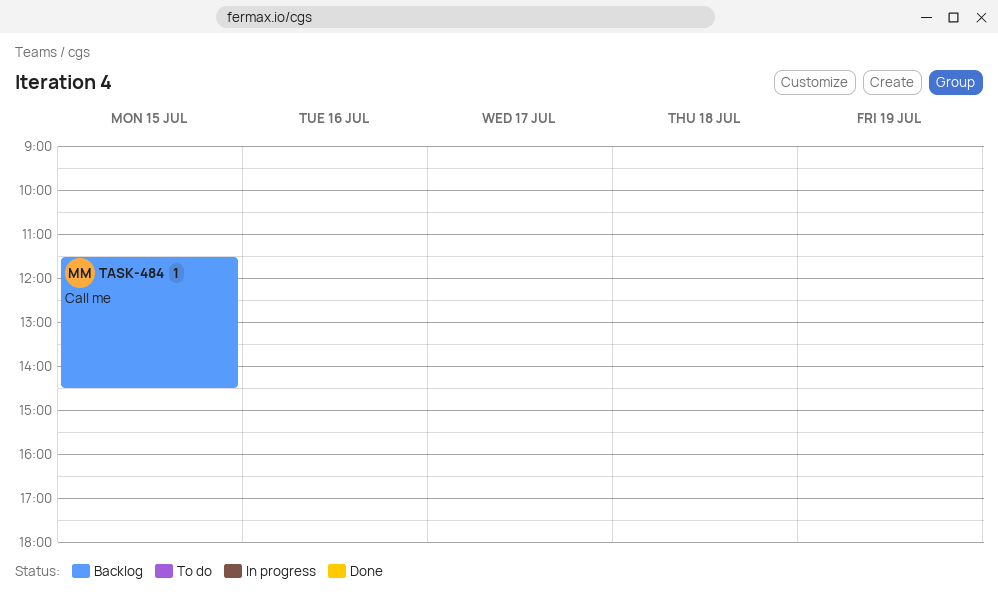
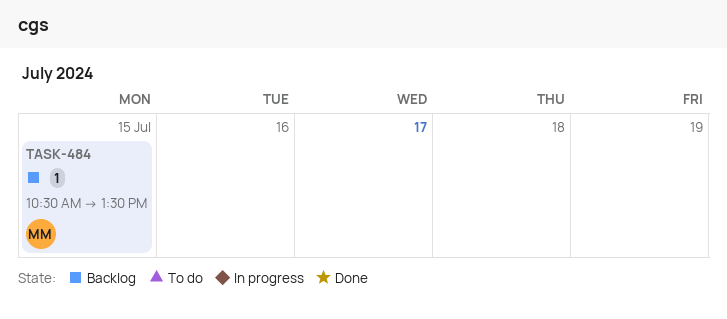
TASK-484, begins: 11:30 -> 10:30
TASK-484, ends: 14:30 -> 13:30

